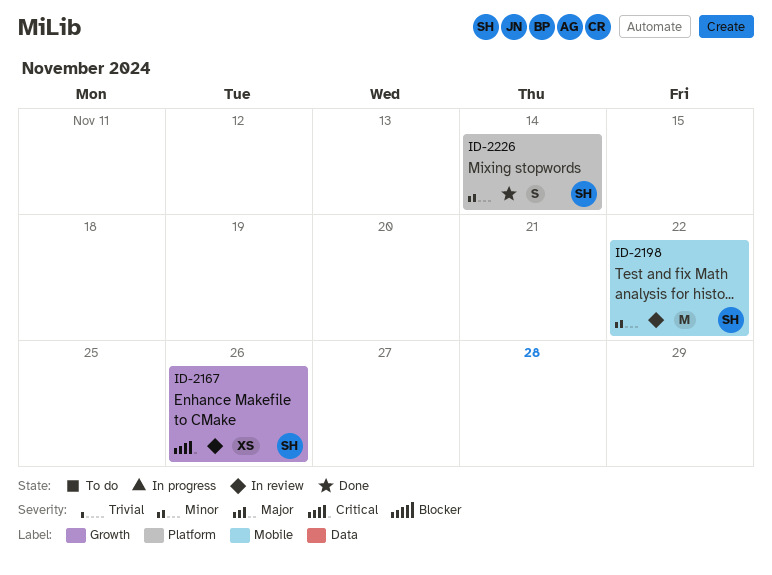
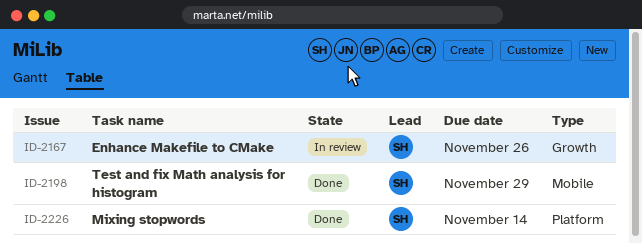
ID-2198, status: In review -> Done
ID-2198, due: Nov 22 -> Nov 29

